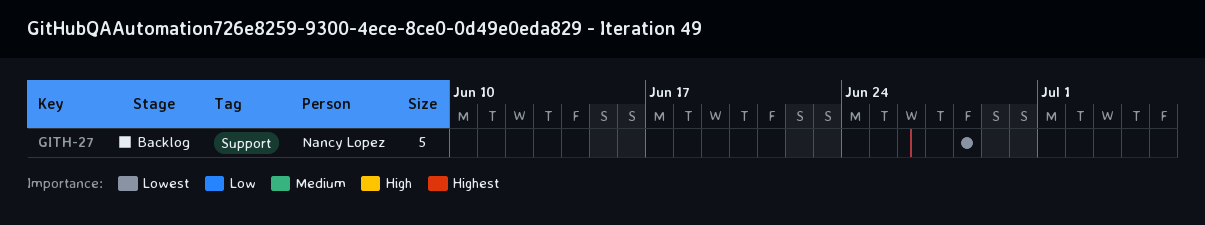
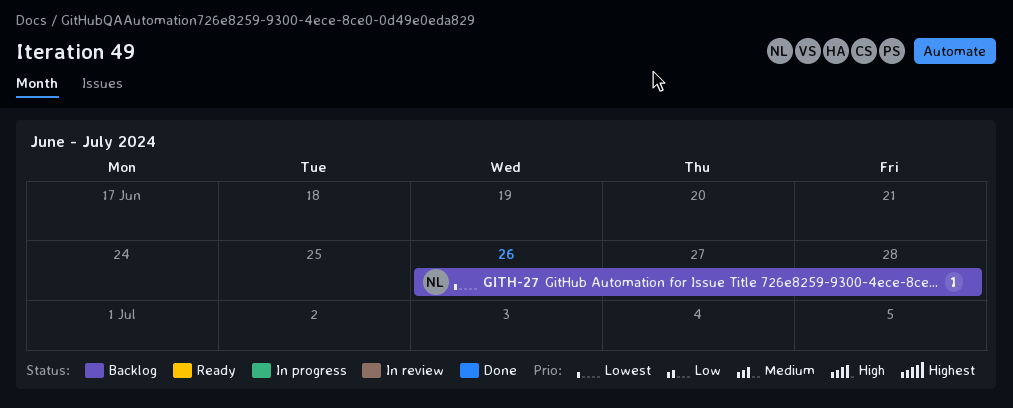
GITH-27, estimate: 5 -> 1
GITH-27, start: Jun 28 -> Jun 26

